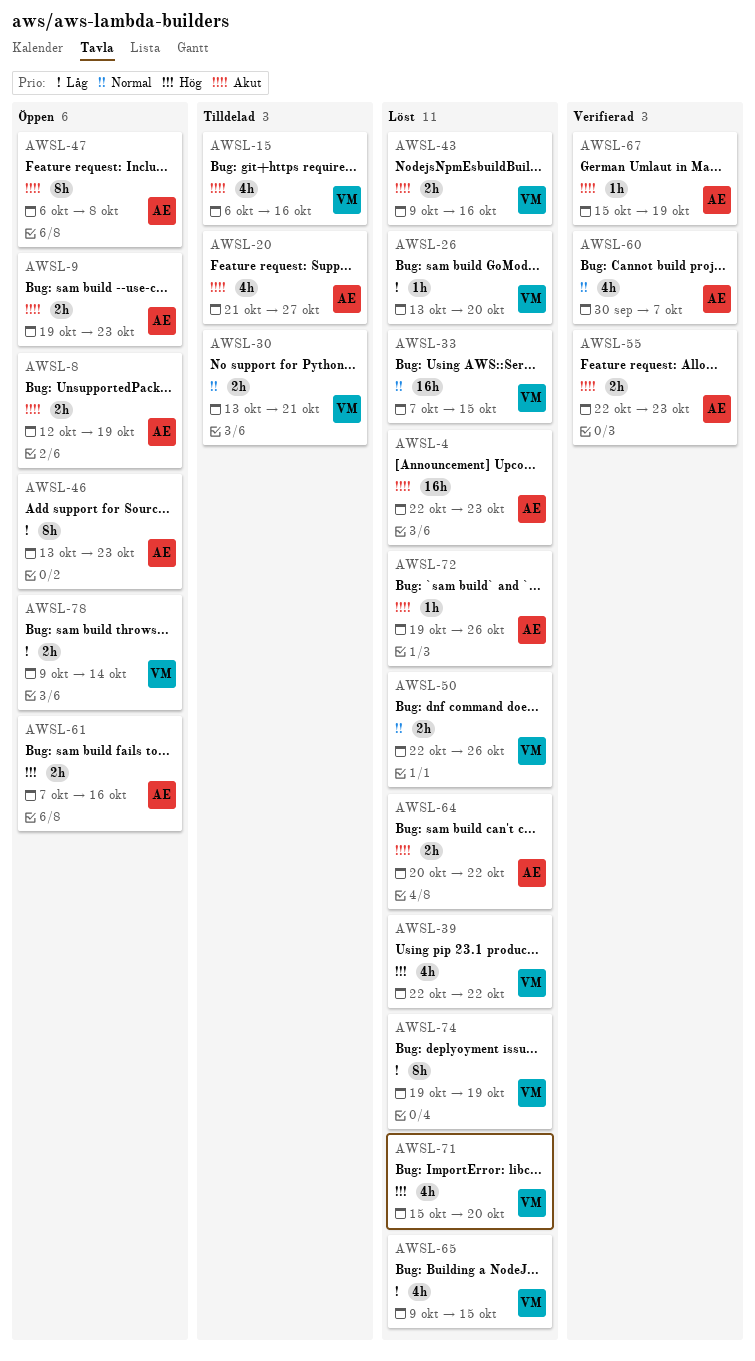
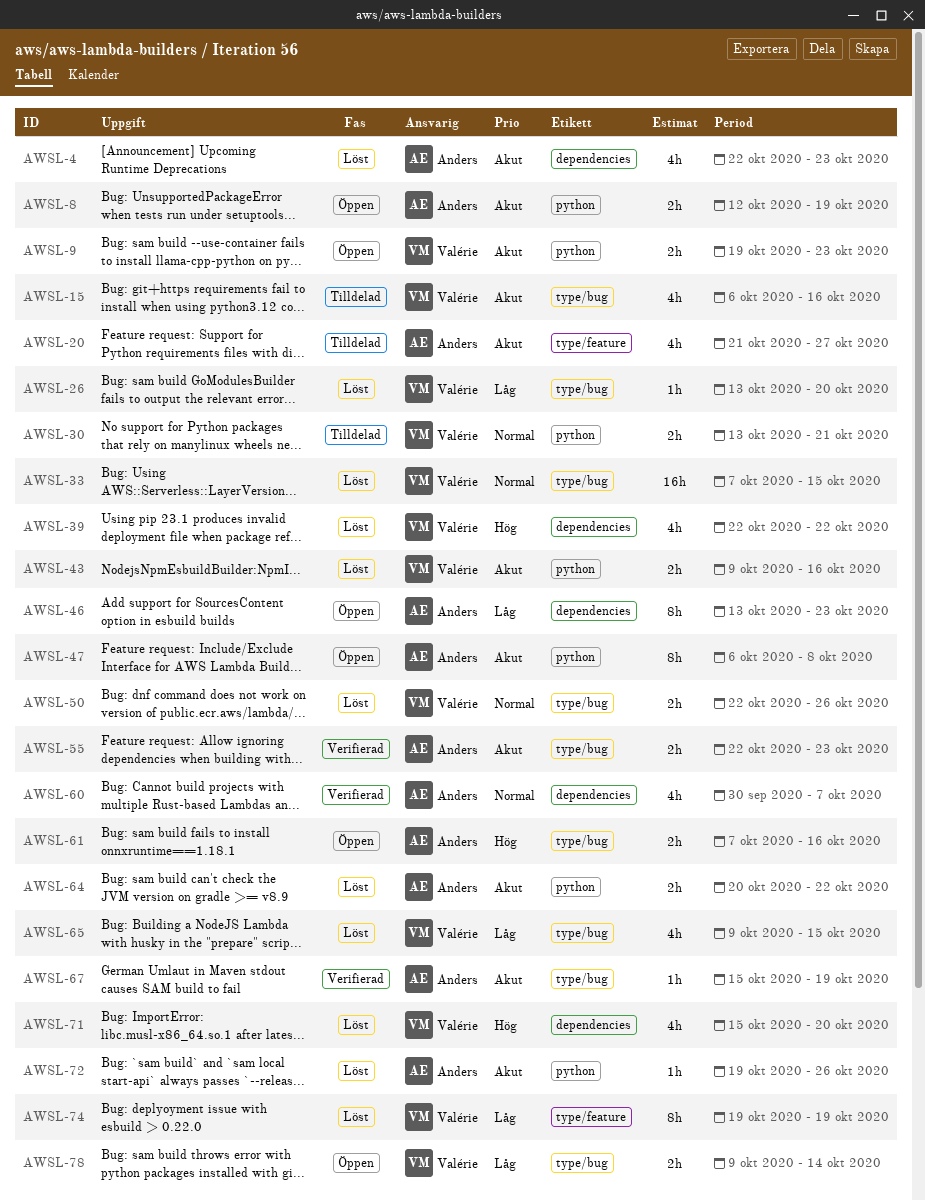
AWSL-4, estimate: 16h -> 4h
AWSL-9, owner: Anders -> Valérie

